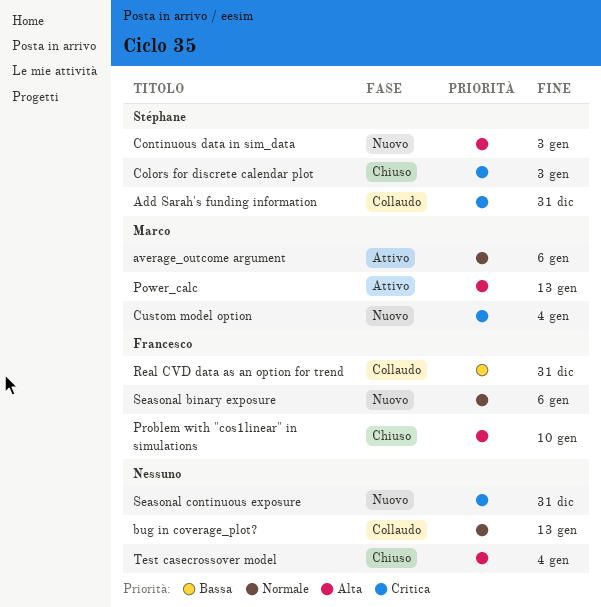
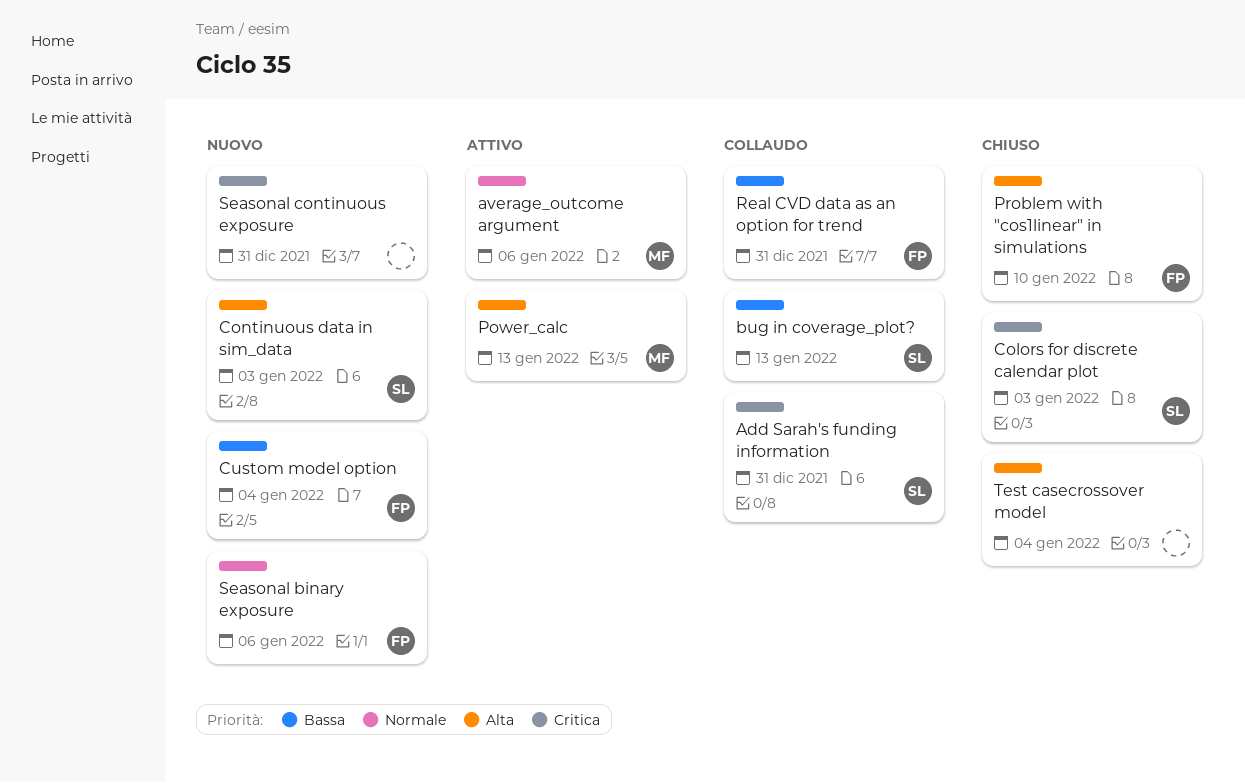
bug in coverage_plot?, owner: none -> Stéphane
bug in coverage_plot?, priority: Normale -> Bassa
Custom model option, owner: Marco -> Francesco
Custom model option, priority: Critica -> Bassa

